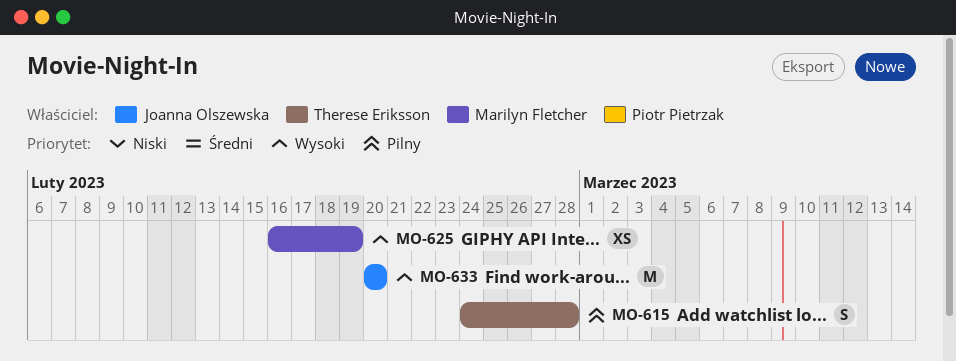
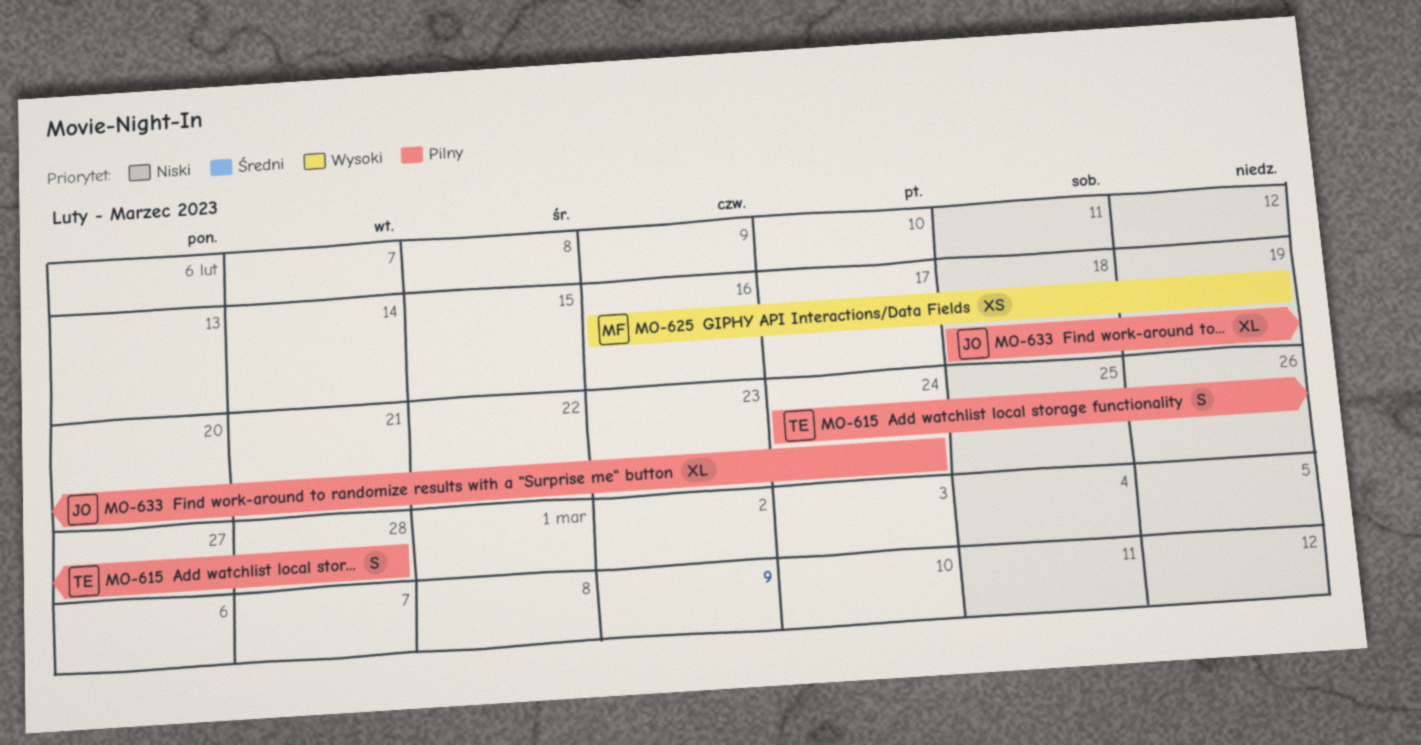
MO-633, priority: Wysoki -> Pilny
MO-633, estimate: M -> XL
MO-633, start: Feb 20 -> Feb 18
MO-633, due: Feb 20 -> Feb 24

